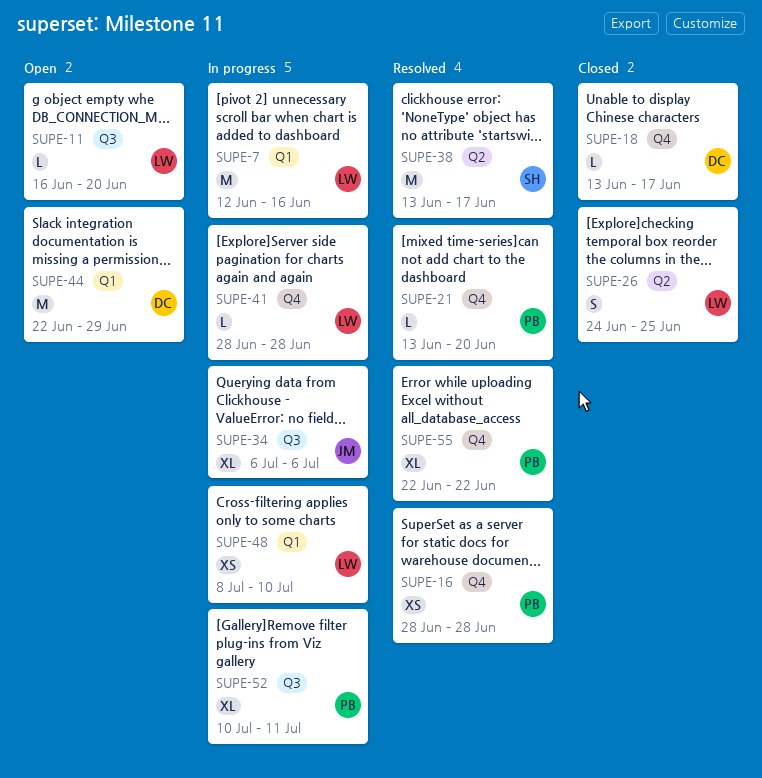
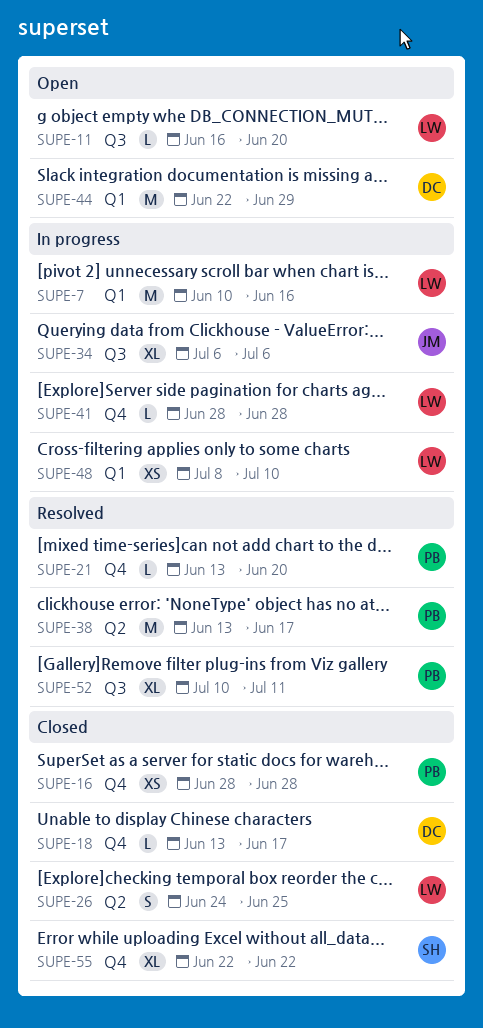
SUPE-7, start: Jun 12 -> Jun 10
SUPE-16, status: Resolved -> Closed
SUPE-38, owner: SH -> PB
SUPE-52, status: In progress -> Resolved
SUPE-55, status: Resolved -> Closed
SUPE-55, owner: PB -> SH

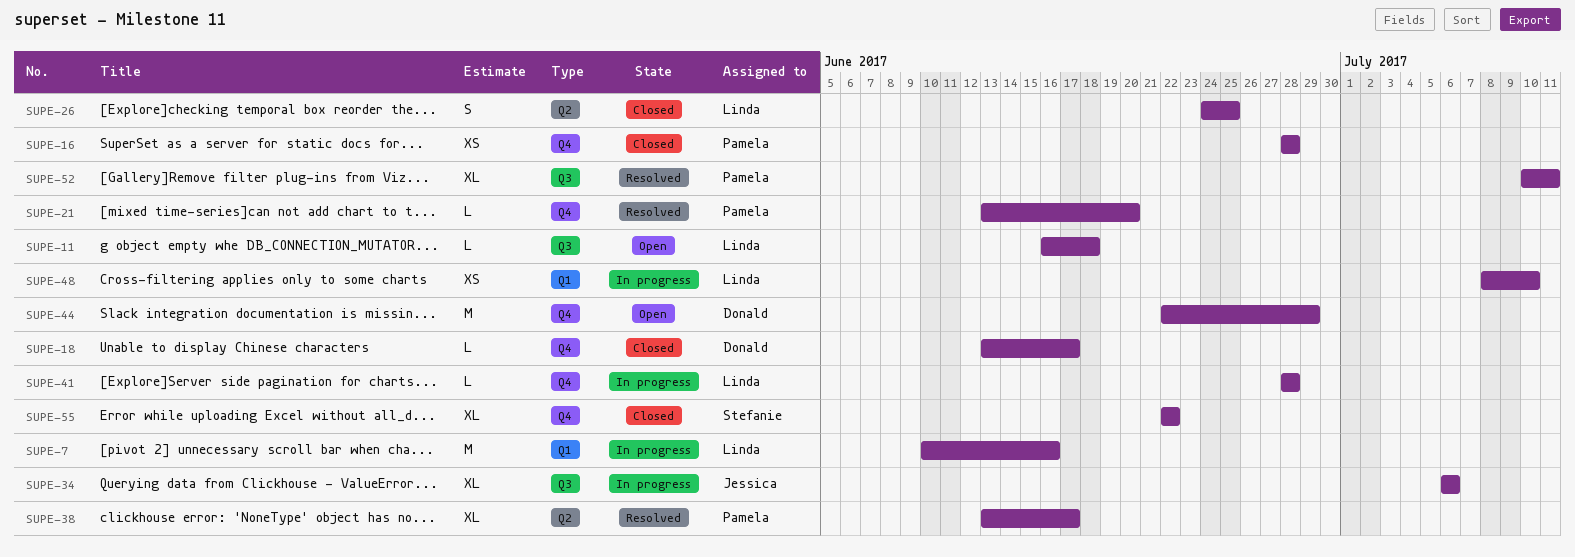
SUPE-11, due: Jun 20 -> Jun 18
SUPE-38, estimate: M -> XL
SUPE-44, label: Q1 -> Q4

